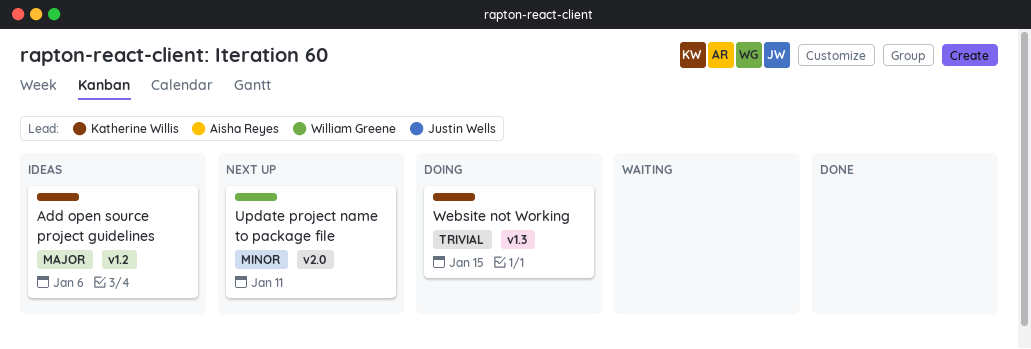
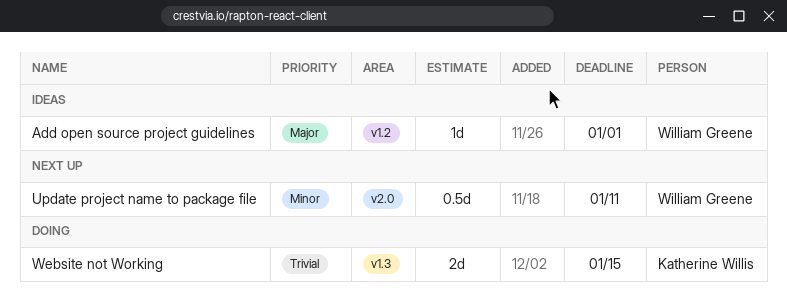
Add open source project guidelines, owner: Katherine Willis -> William Greene
Add open source project guidelines, due: Jan 6 -> Jan 1

